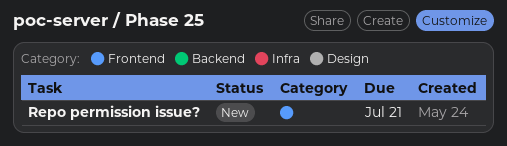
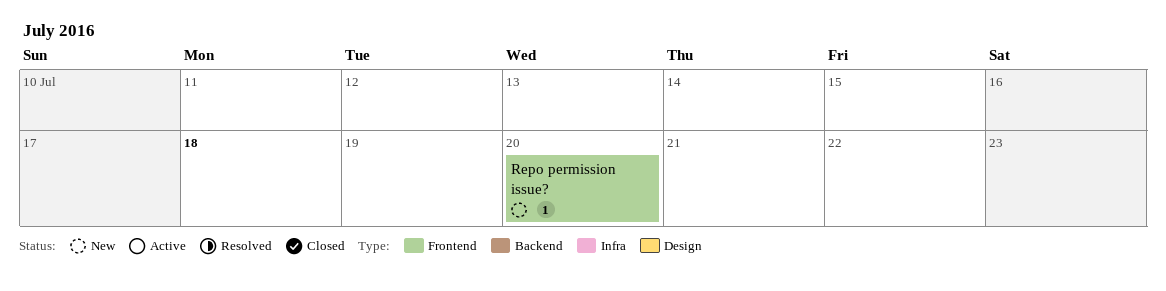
Repo permission issue?, due: Jul 21 -> Jul 20

